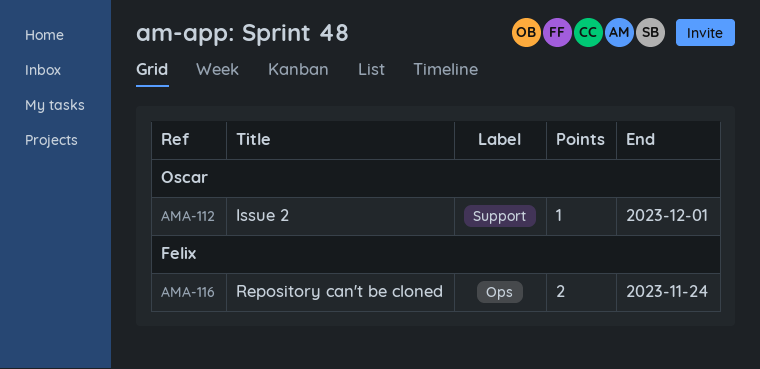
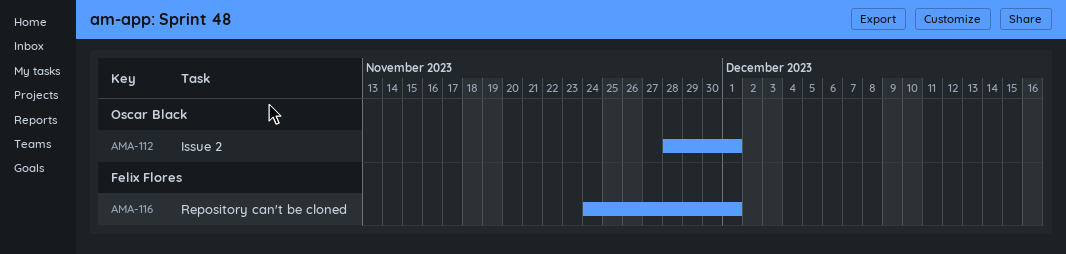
AMA-116, due: Nov 24 -> Dec 1

